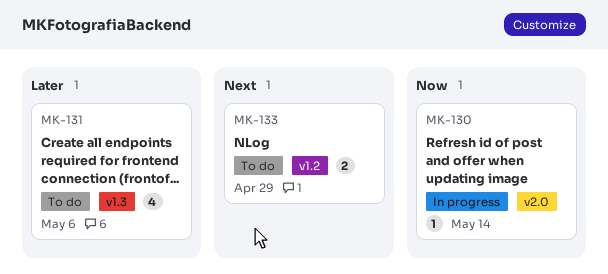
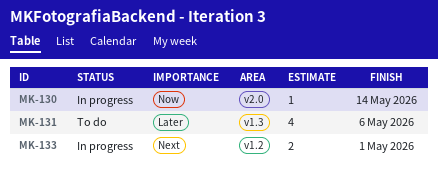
MK-133, status: To do -> In progress
MK-133, due: Apr 29 -> May 1

